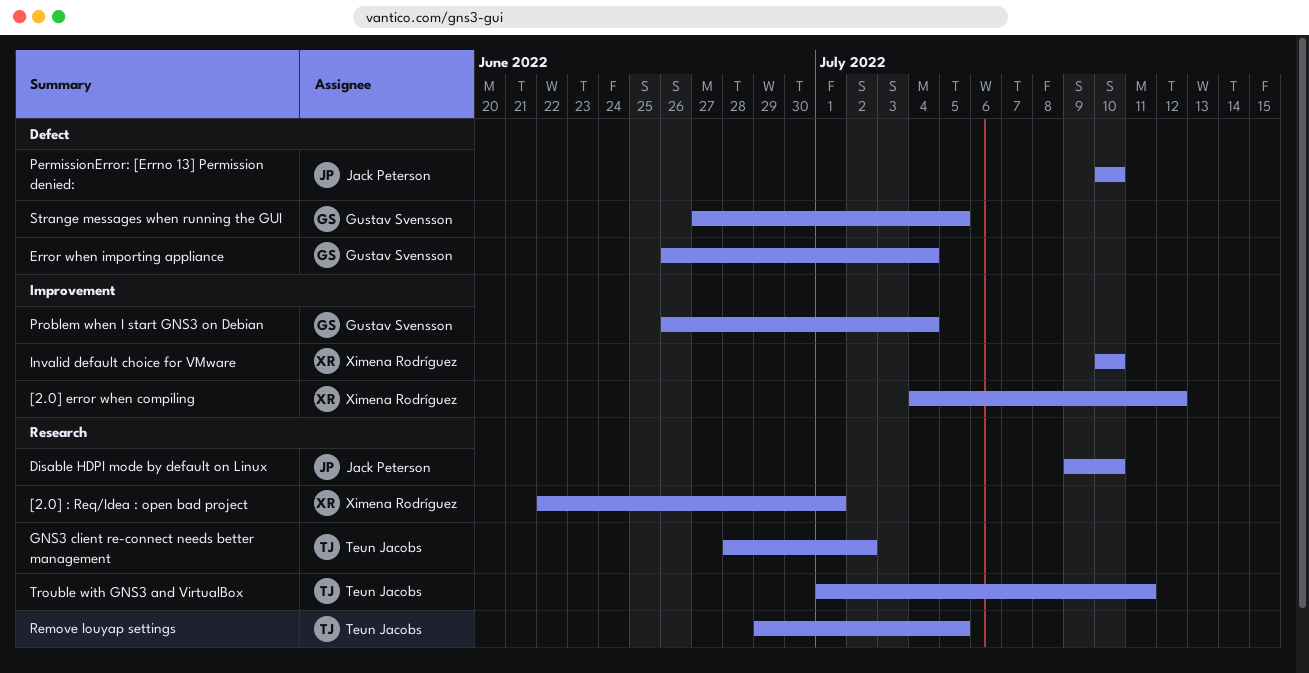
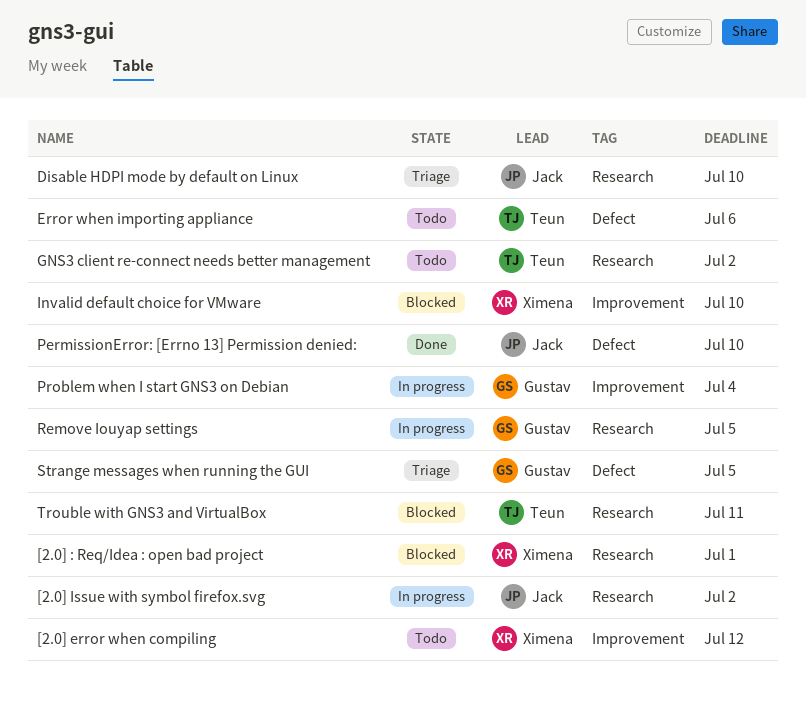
[2.0] Issue with symbol firefox.svg: none -> present
Error when importing appliance, owner: Gustav Svensson -> Teun Jacobs
Error when importing appliance, due: Jul 4 -> Jul 6
Remove Iouyap settings, owner: Teun Jacobs -> Gustav Svensson

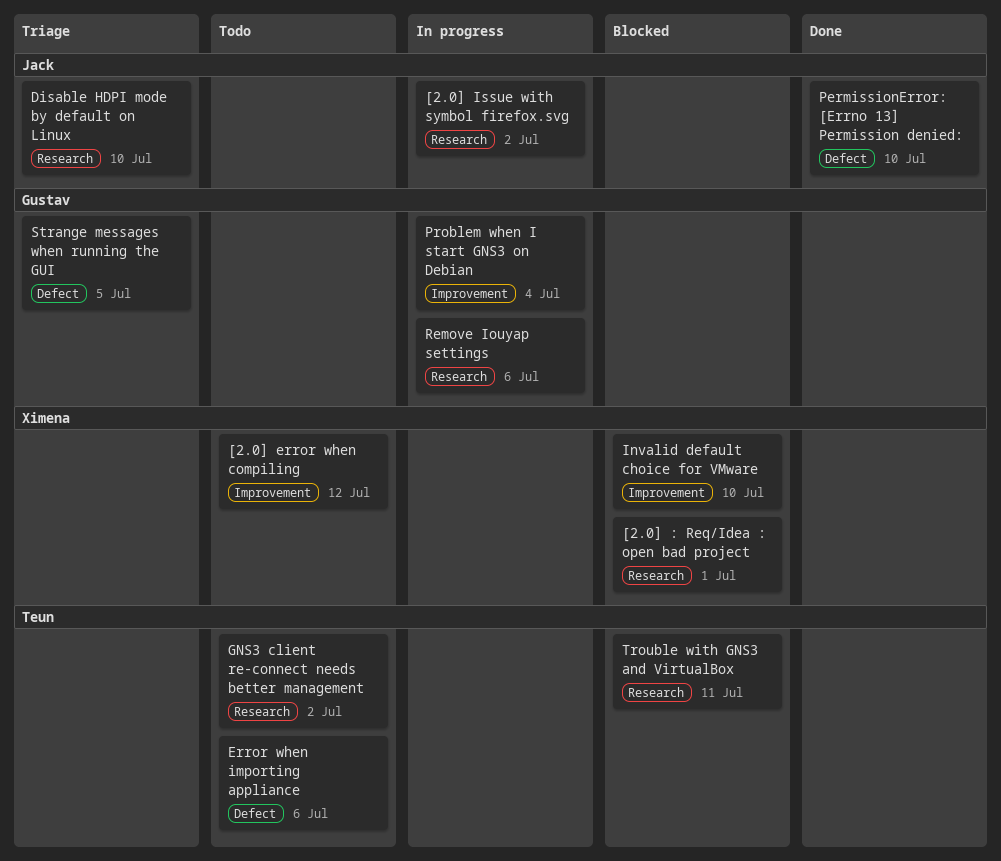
Remove Iouyap settings, due: Jul 5 -> Jul 6

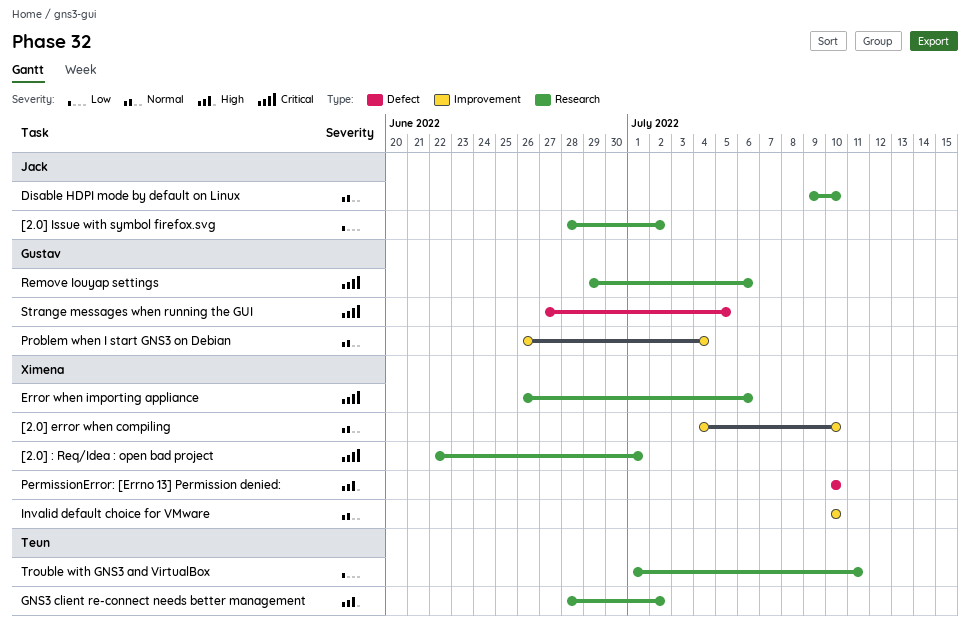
[2.0] error when compiling, due: Jul 12 -> Jul 10
Error when importing appliance, owner: Teun -> Ximena
Error when importing appliance, label: Defect -> Research
PermissionError: [Errno 13] Permission denied:, owner: Jack -> Ximena

